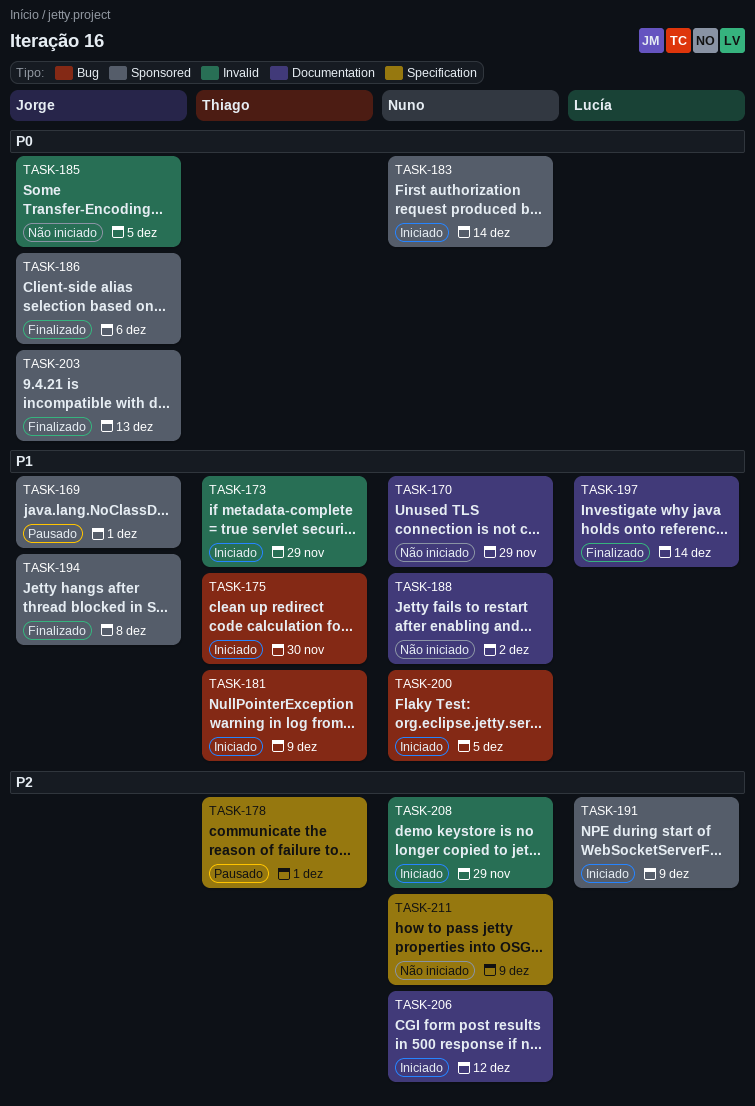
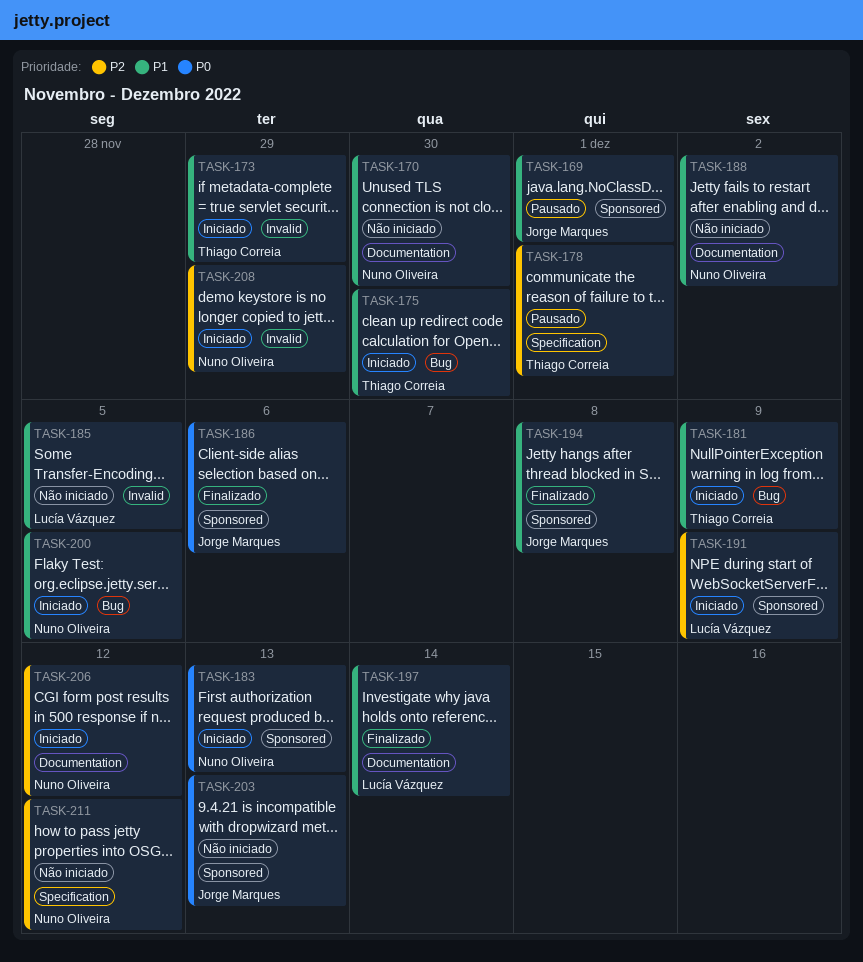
TASK-170, due: Nov 29 -> Nov 30
TASK-183, due: Dec 14 -> Dec 13
TASK-185, owner: Jorge Marques -> Lucía Vázquez
TASK-185, priority: P0 -> P1
TASK-203, status: Finalizado -> Não iniciado
TASK-211, due: Dec 9 -> Dec 12

